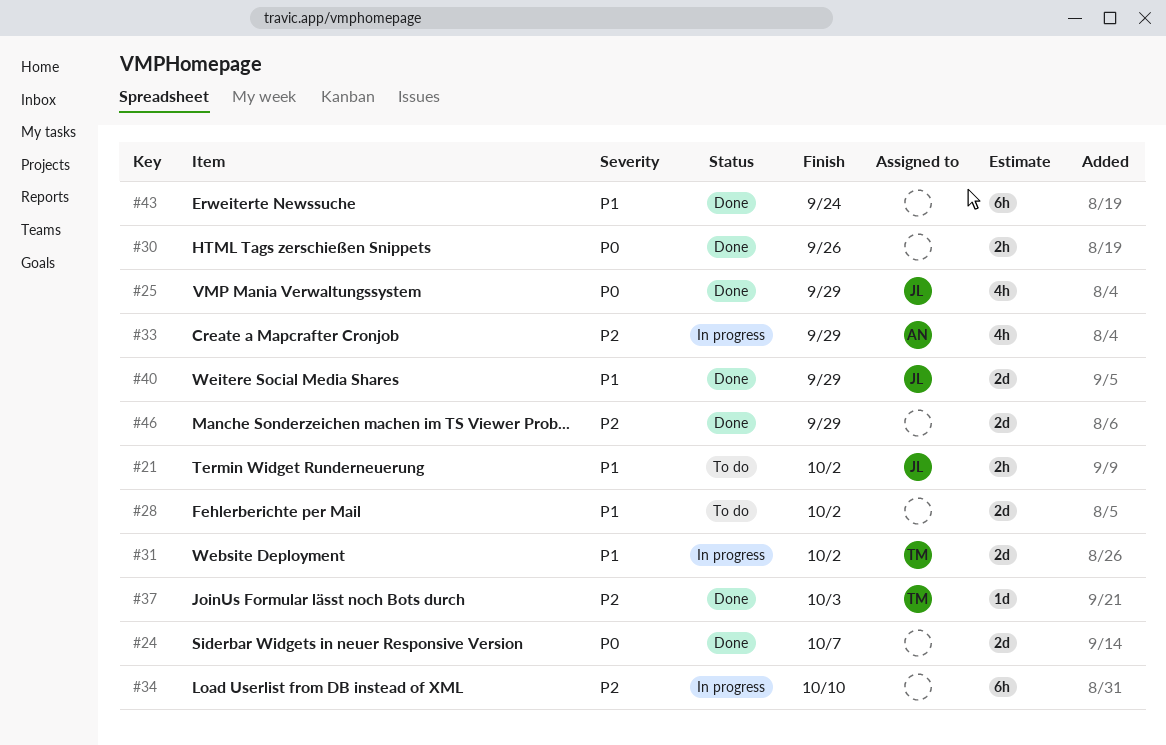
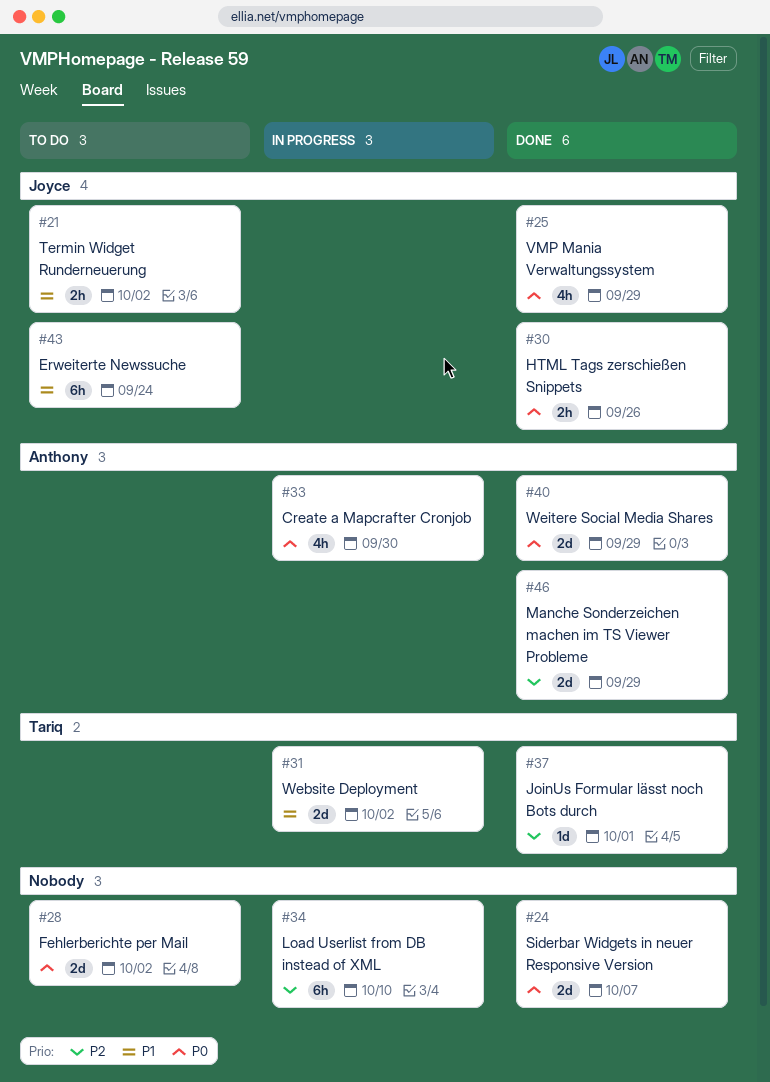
#28, priority: P1 -> P0
#30, owner: none -> Joyce
#33, priority: P2 -> P0
#33, due: Sep 29 -> Sep 30
#37, due: Oct 3 -> Oct 1
#40, owner: Joyce -> Anthony
#40, priority: P1 -> P0
#43, status: Done -> To do
#43, owner: none -> Joyce
#46, owner: none -> Anthony

